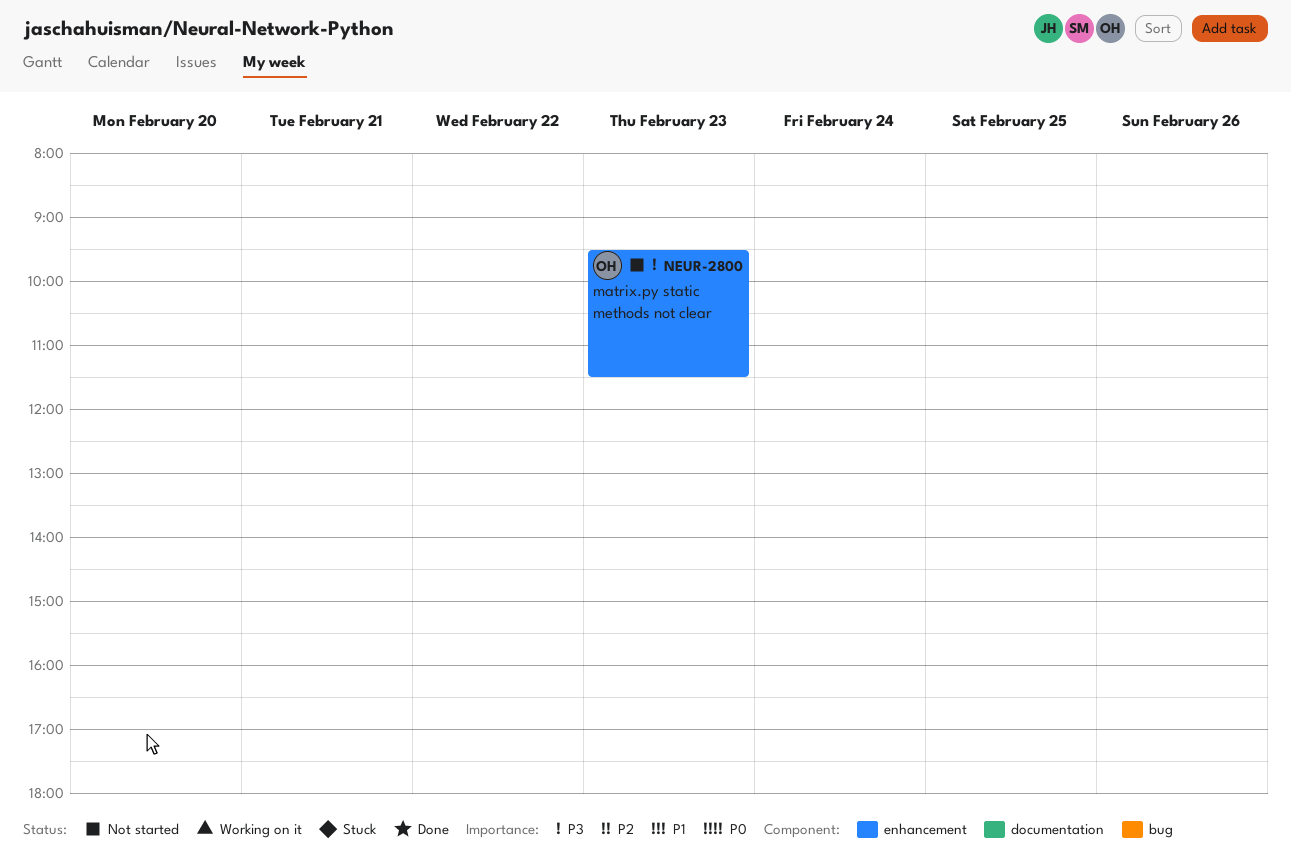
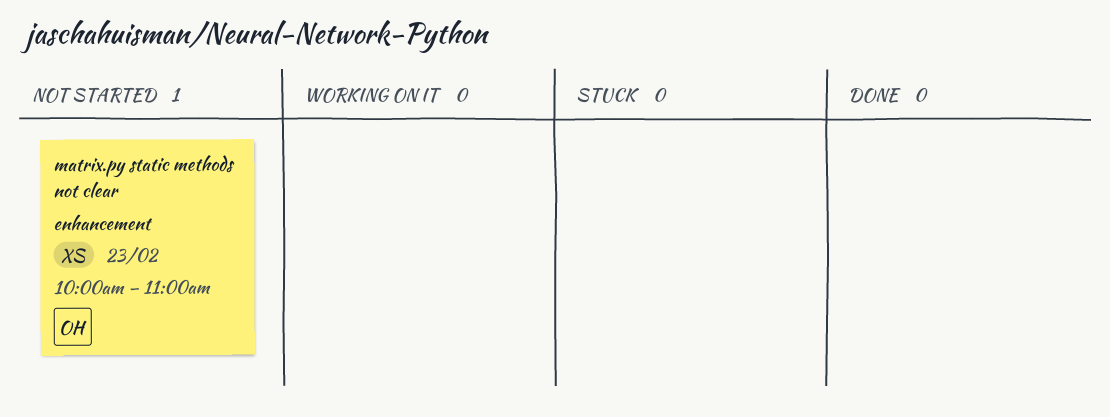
matrix.py static methods not clear, begins: 09:30 -> 10:00
matrix.py static methods not clear, ends: 11:30 -> 11:00

